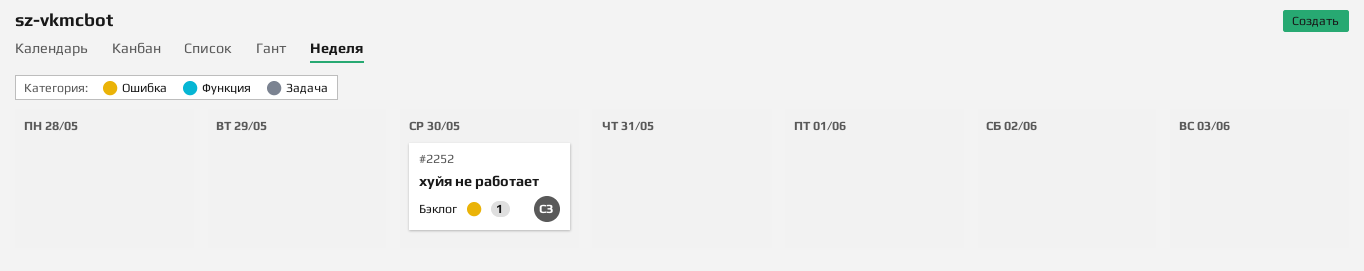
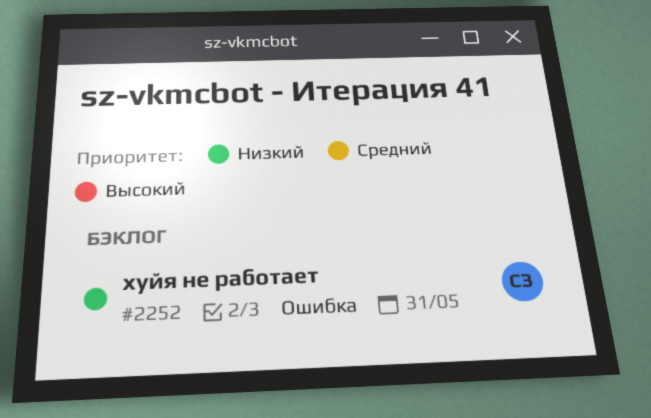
#2252, due: May 30 -> May 31

